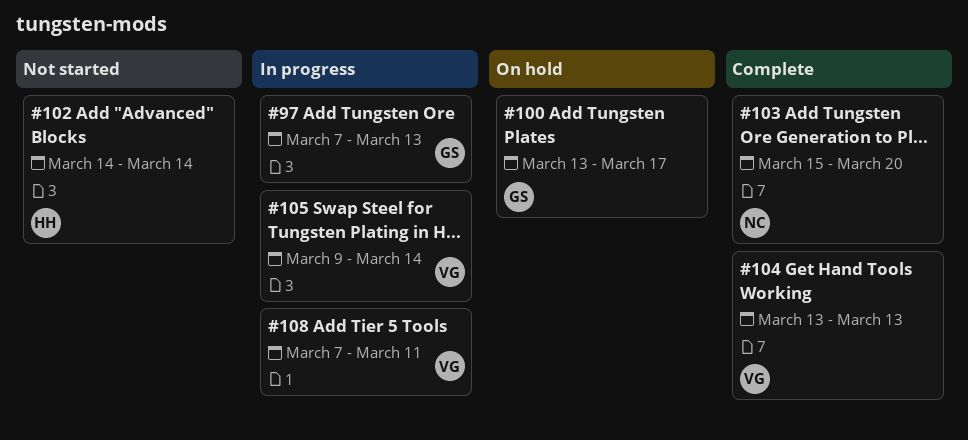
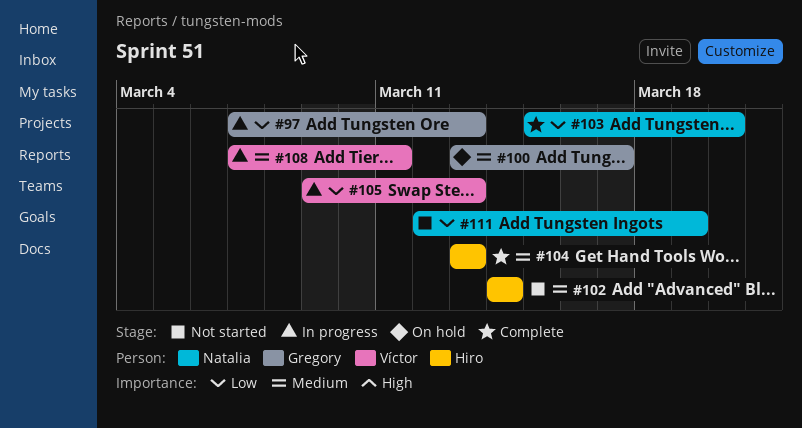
#104, owner: Víctor -> Hiro
#105, due: Mar 14 -> Mar 13
#111: none -> present

